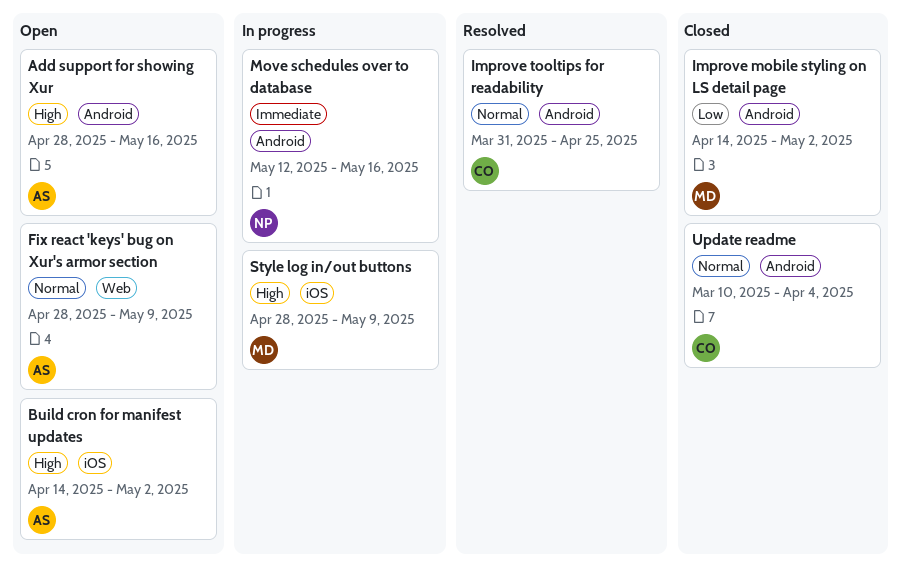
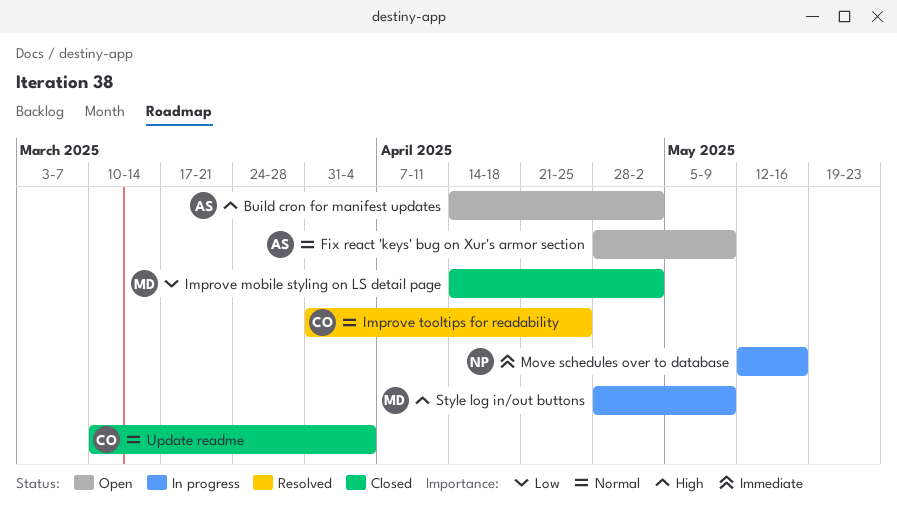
Add support for showing Xur: present -> none

